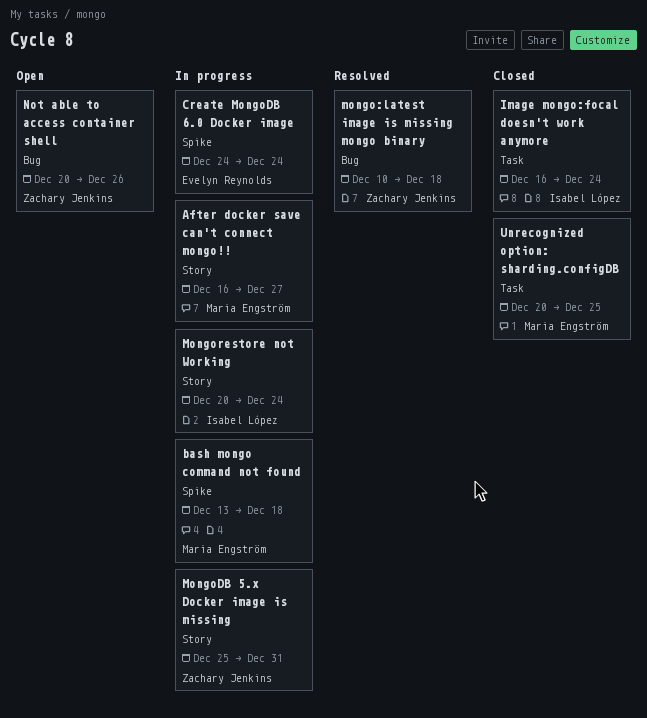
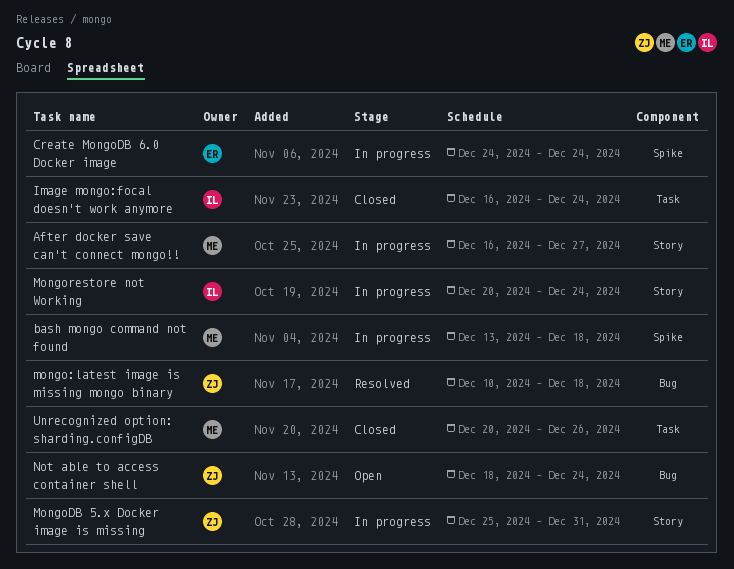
Not able to access container shell, start: Dec 20 -> Dec 18
Not able to access container shell, due: Dec 26 -> Dec 24
Unrecognized option: sharding.configDB, due: Dec 25 -> Dec 26

